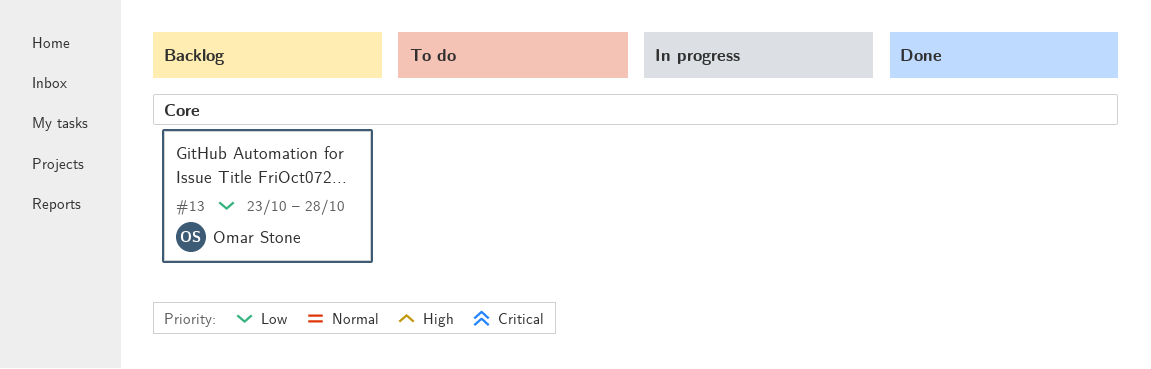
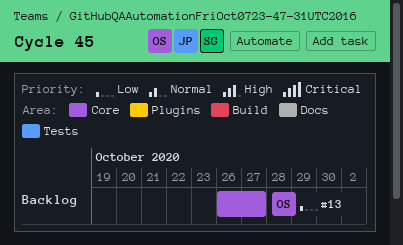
#13, start: Oct 23 -> Oct 26
#13, due: Oct 28 -> Oct 27

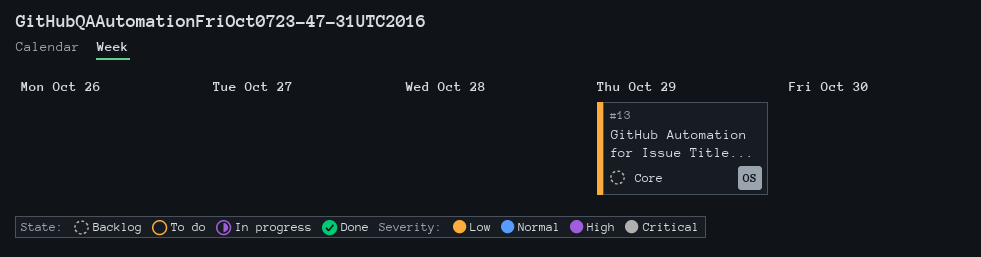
#13, due: Oct 27 -> Oct 29

